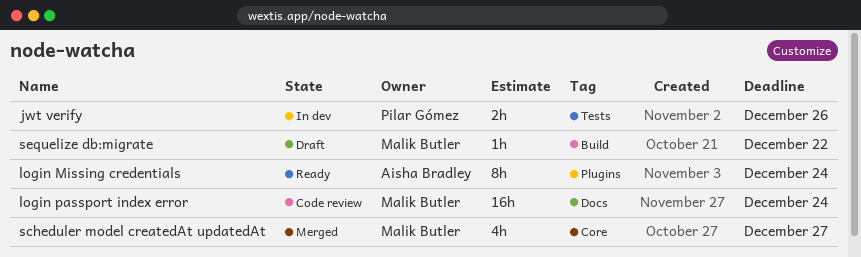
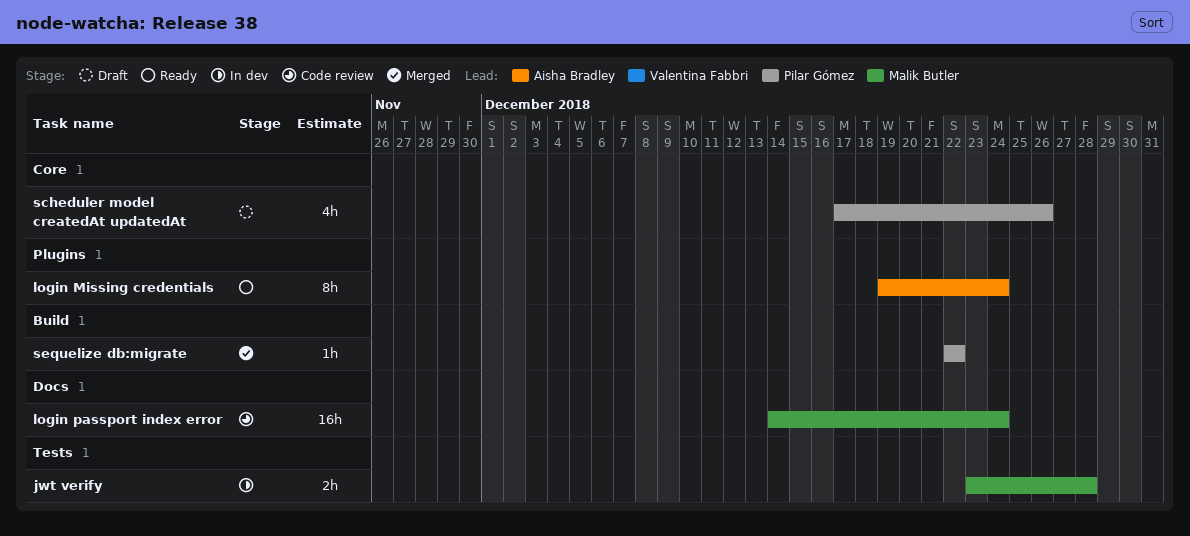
jwt verify, owner: Pilar Gómez -> Malik Butler
jwt verify, due: Dec 26 -> Dec 28
scheduler model createdAt updatedAt, status: Merged -> Draft
scheduler model createdAt updatedAt, owner: Malik Butler -> Pilar Gómez
scheduler model createdAt updatedAt, due: Dec 27 -> Dec 26
sequelize db:migrate, status: Draft -> Merged
sequelize db:migrate, owner: Malik Butler -> Pilar Gómez

